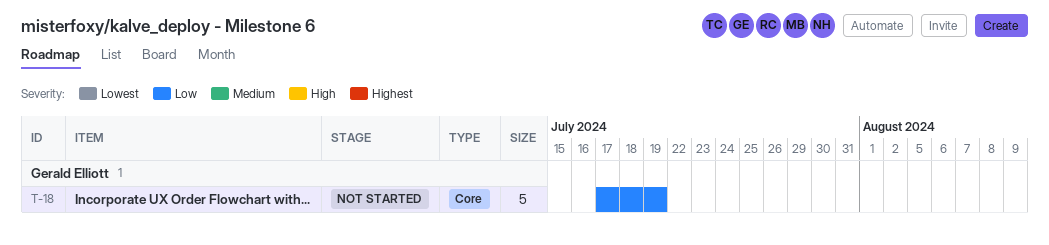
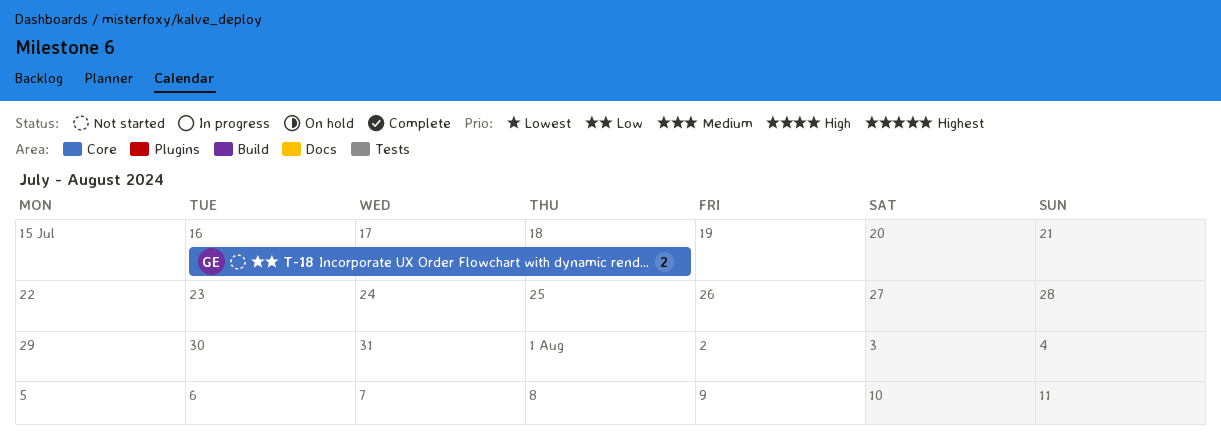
T-18, estimate: 5 -> 2
T-18, start: Jul 17 -> Jul 16
T-18, due: Jul 19 -> Jul 18

